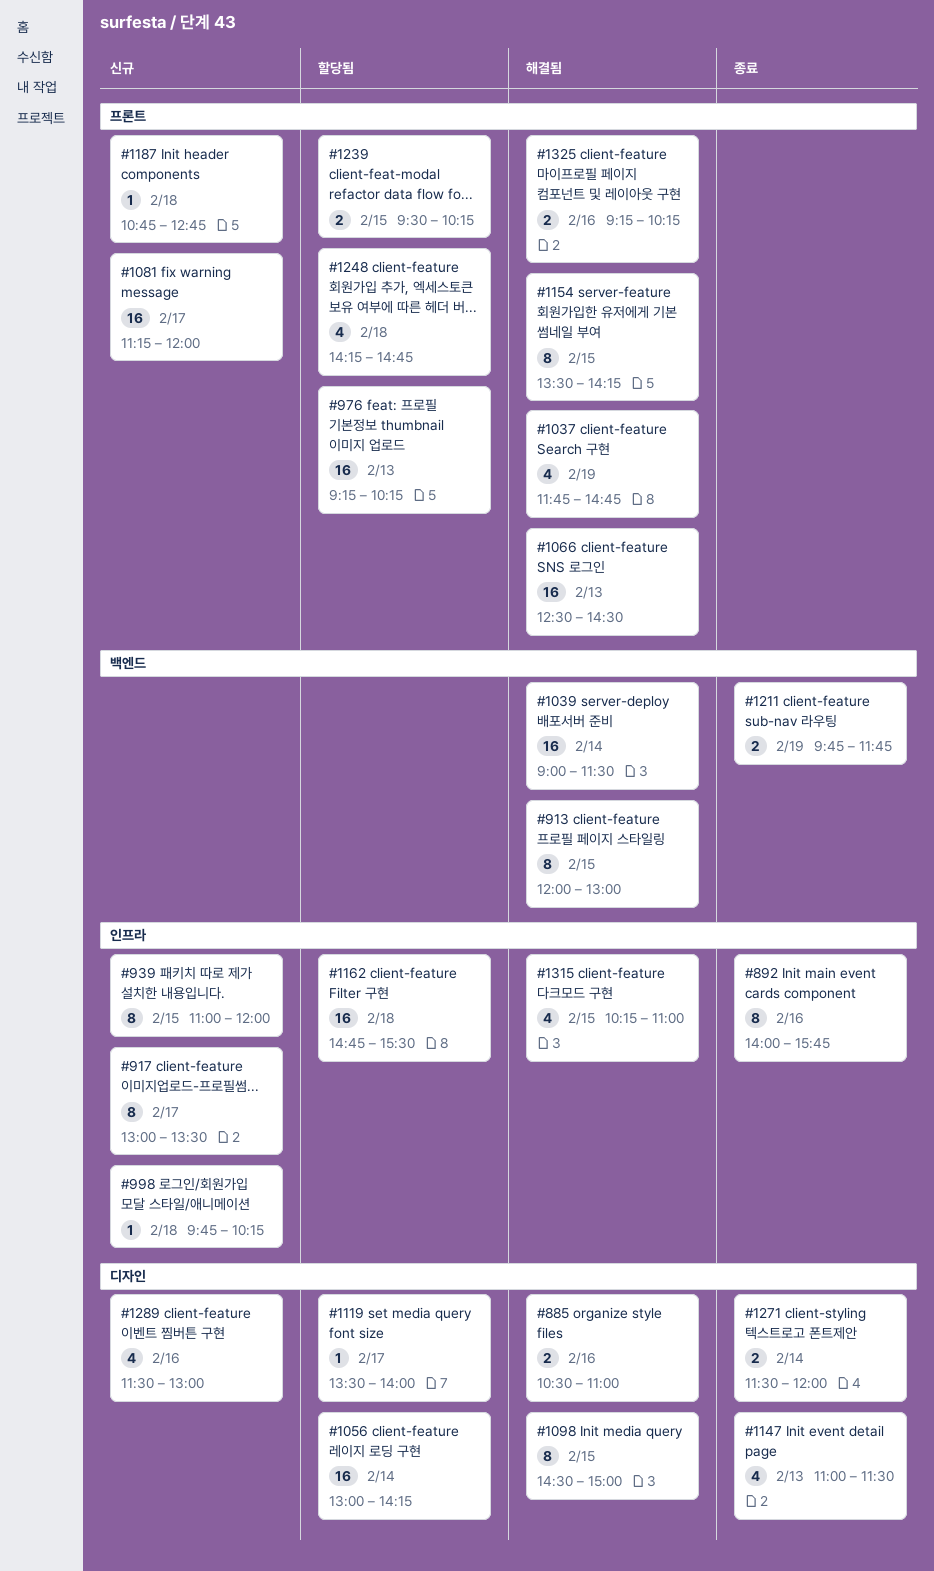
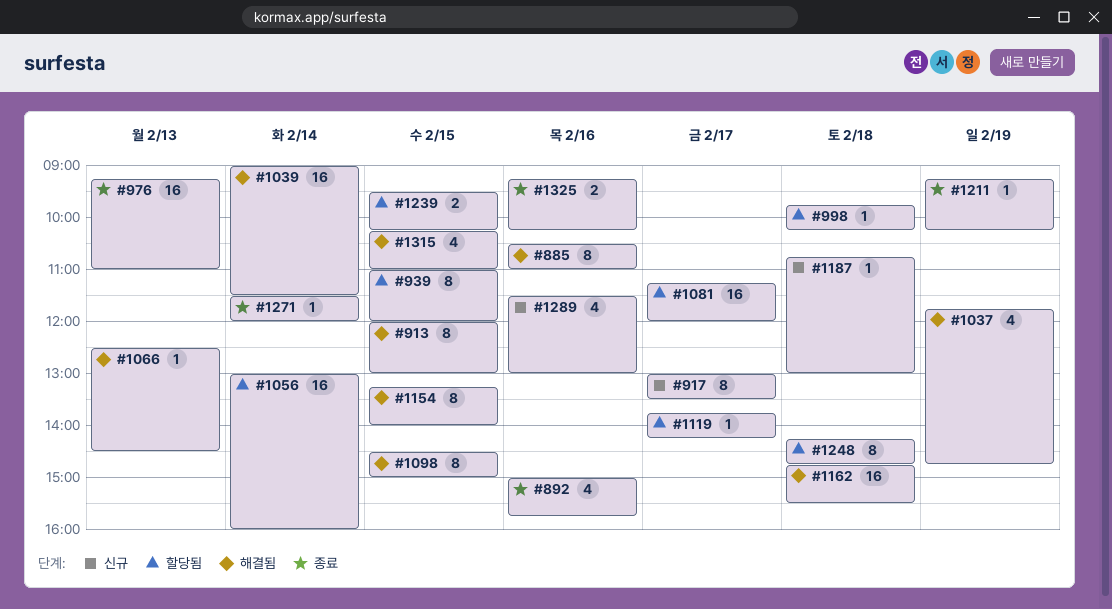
#885, estimate: 2 -> 8
#892, estimate: 8 -> 4
#892, begins: 14:00 -> 15:00
#939, status: 신규 -> 할당됨
#976, status: 할당됨 -> 종료
#976, ends: 10:15 -> 11:00
#998, status: 신규 -> 할당됨
#1056, ends: 14:15 -> 16:00
#1066, estimate: 16 -> 1
#1081, status: 신규 -> 할당됨
#1119, begins: 13:30 -> 13:45
#1119, ends: 14:00 -> 14:15
#1147: present -> none
#1154, begins: 13:30 -> 13:15
#1154, ends: 14:15 -> 14:00
#1162, status: 할당됨 -> 해결됨
#1187, ends: 12:45 -> 13:00
#1211, estimate: 2 -> 1
#1211, begins: 09:45 -> 09:15
#1211, ends: 11:45 -> 10:15
#1248, estimate: 4 -> 8
#1271, estimate: 2 -> 1
#1325, status: 해결됨 -> 종료

